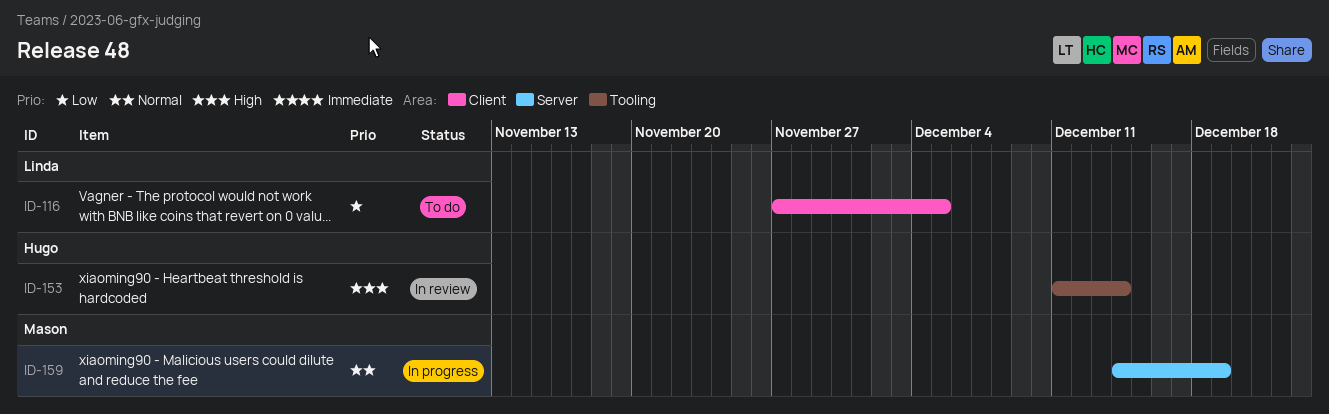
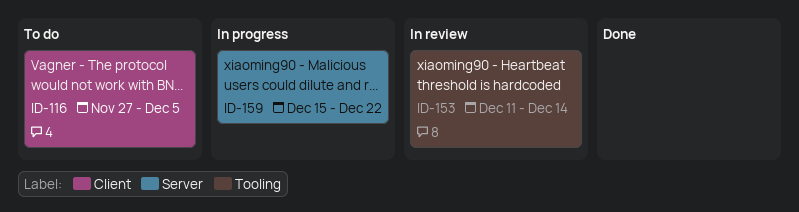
ID-159, start: Dec 14 -> Dec 15
ID-159, due: Dec 19 -> Dec 22

